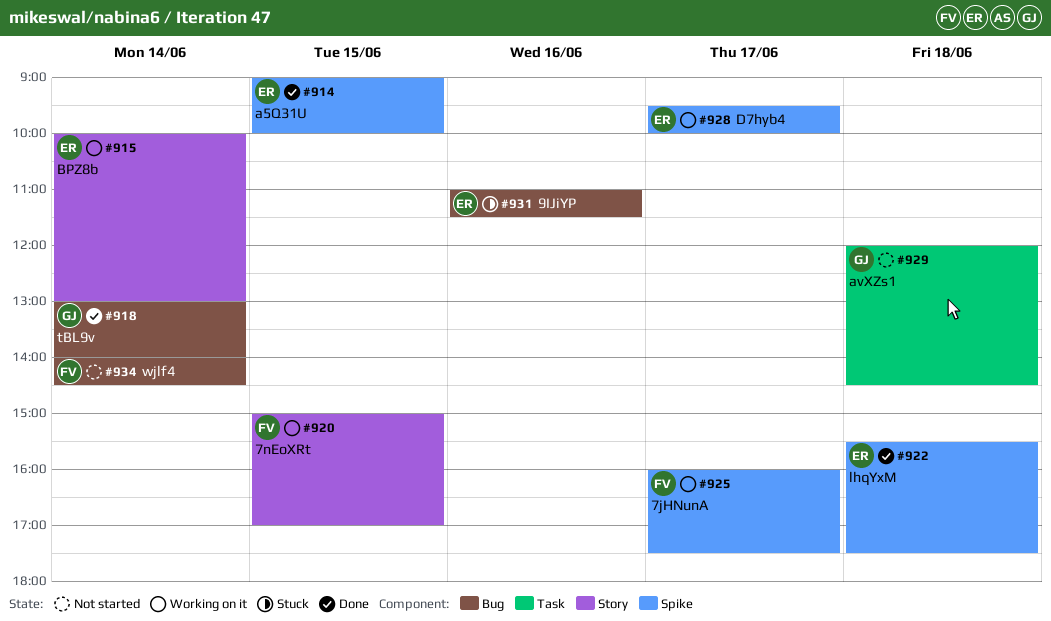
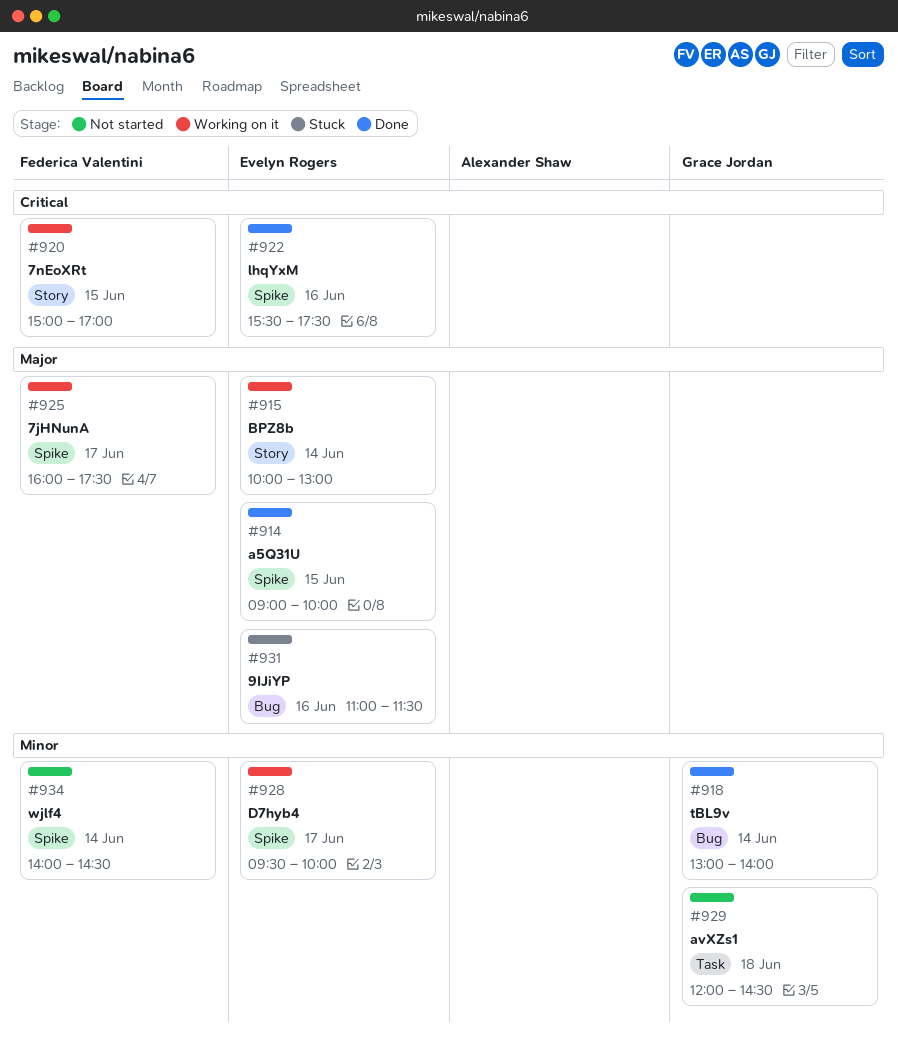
#922, day: Jun 18 -> Jun 16
#934, label: Bug -> Spike

